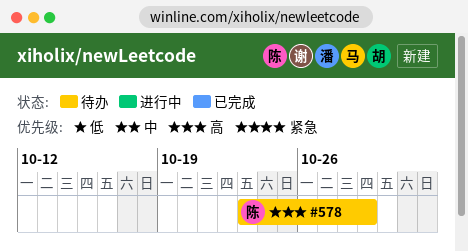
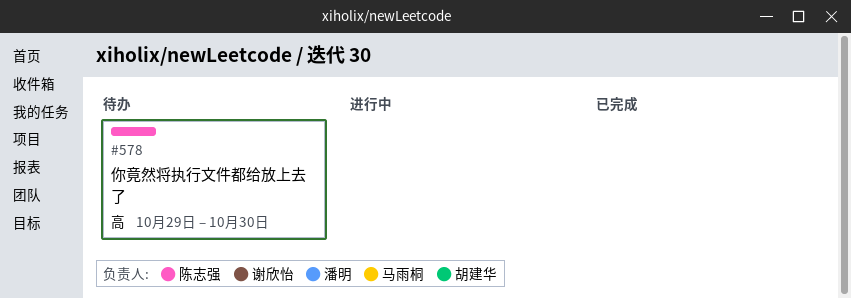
#578, start: Oct 23 -> Oct 29
#578, due: Oct 29 -> Oct 30

